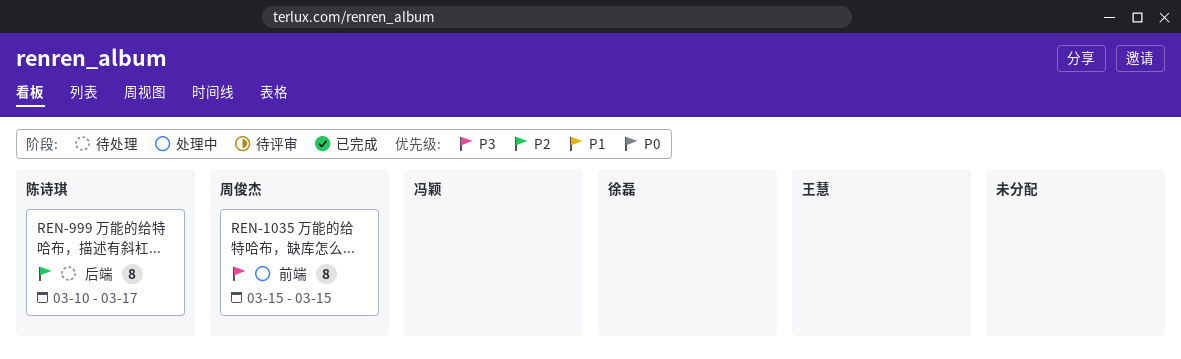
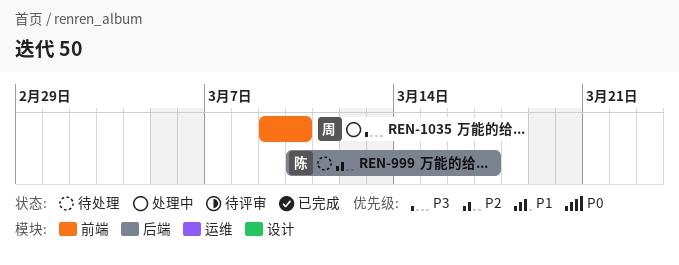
REN-1035, start: Mar 15 -> Mar 9
REN-1035, due: Mar 15 -> Mar 10

